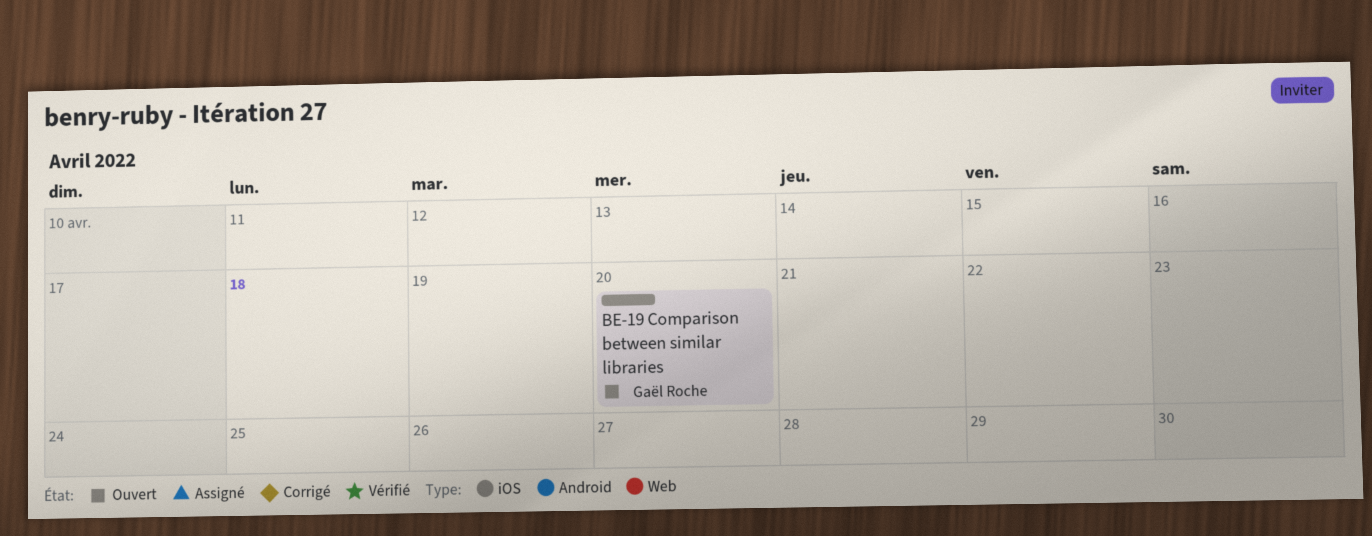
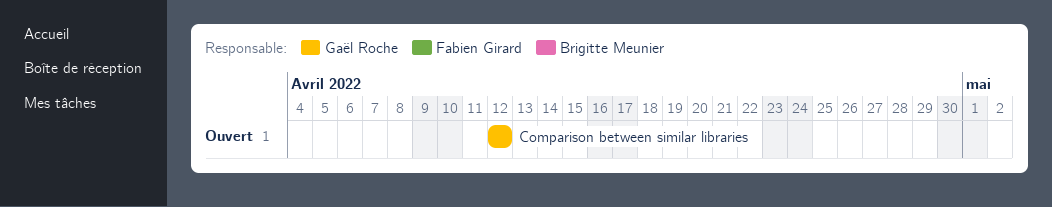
Comparison between similar libraries, due: Apr 20 -> Apr 12

